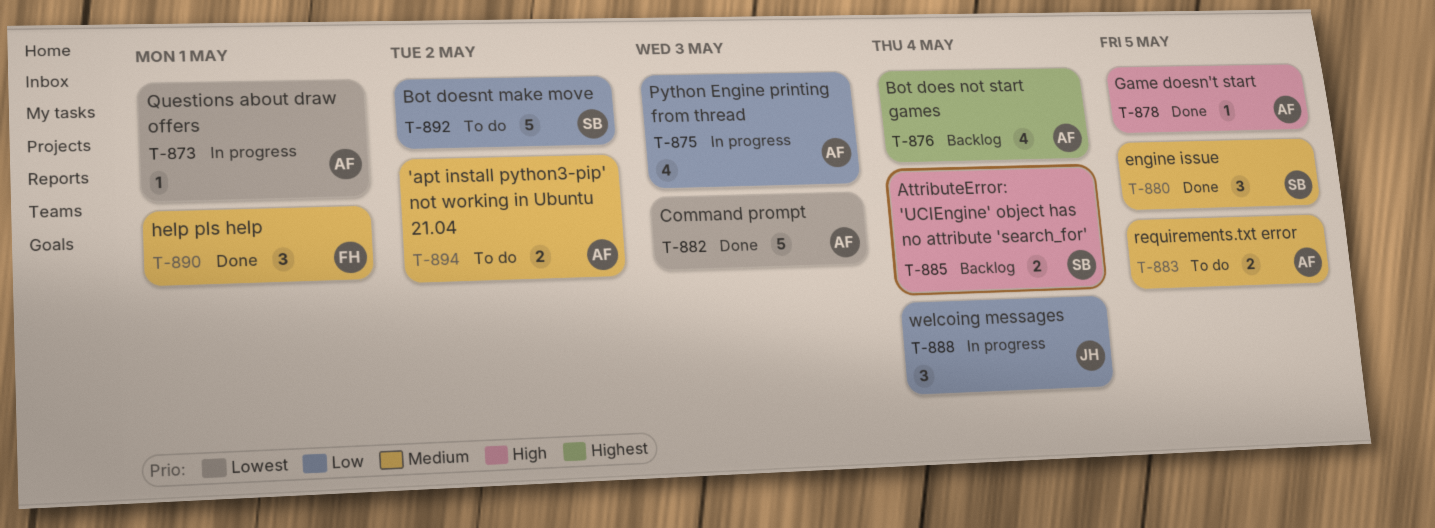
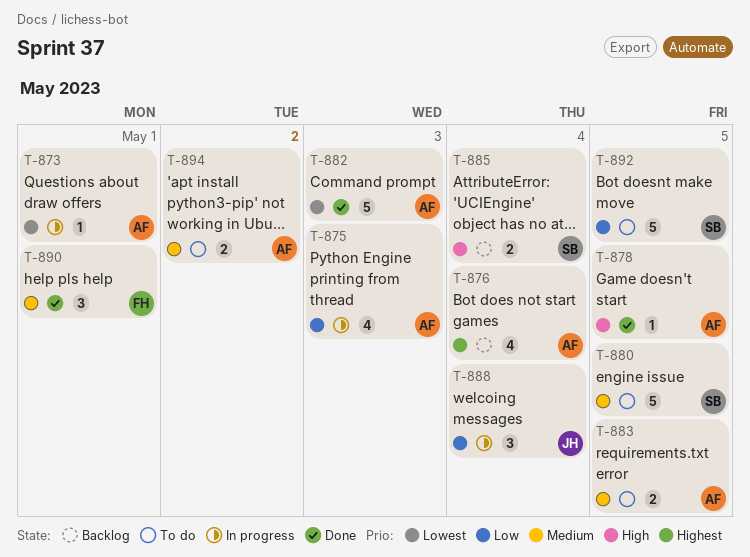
T-880, status: Done -> To do
T-880, estimate: 3 -> 5
T-892, due: May 2 -> May 5

